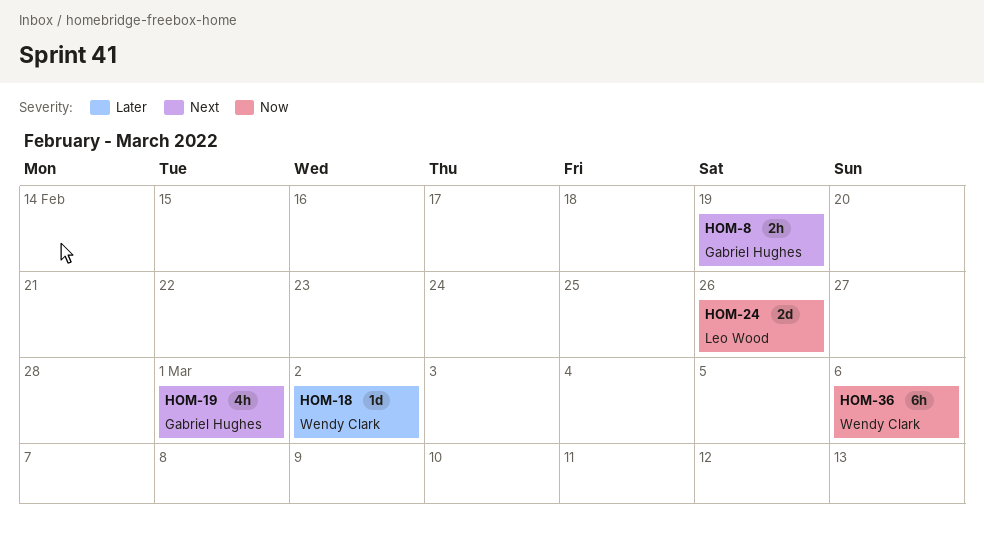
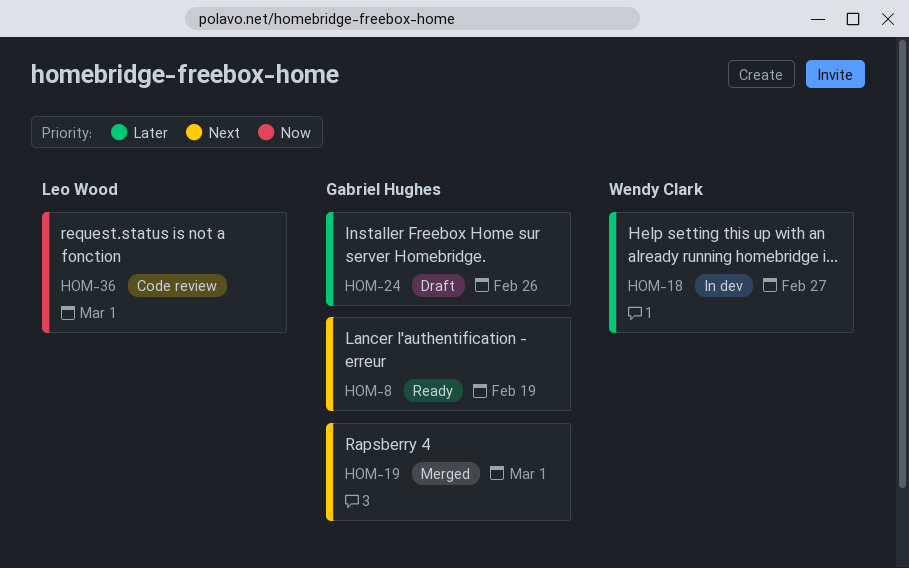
HOM-18, due: Mar 2 -> Feb 27
HOM-24, owner: Leo Wood -> Gabriel Hughes
HOM-24, priority: Now -> Later
HOM-36, owner: Wendy Clark -> Leo Wood
HOM-36, due: Mar 6 -> Mar 1

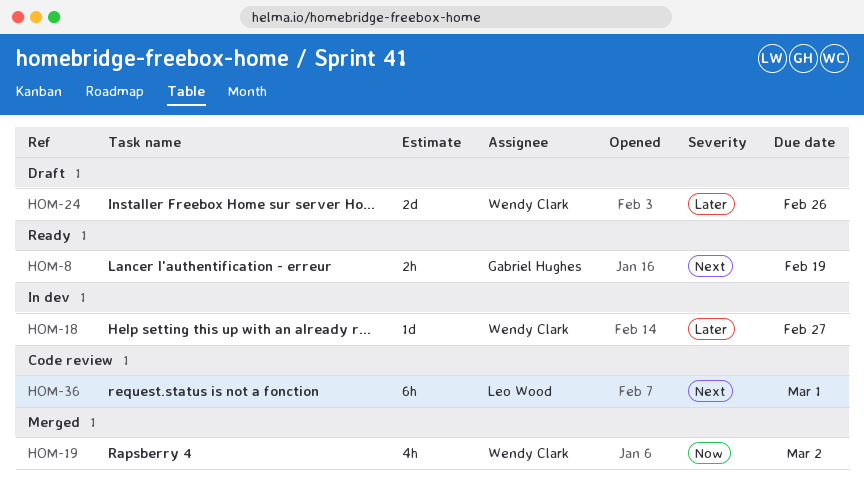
HOM-19, owner: Gabriel Hughes -> Wendy Clark
HOM-19, priority: Next -> Now
HOM-19, due: Mar 1 -> Mar 2
HOM-24, owner: Gabriel Hughes -> Wendy Clark
HOM-36, priority: Now -> Next

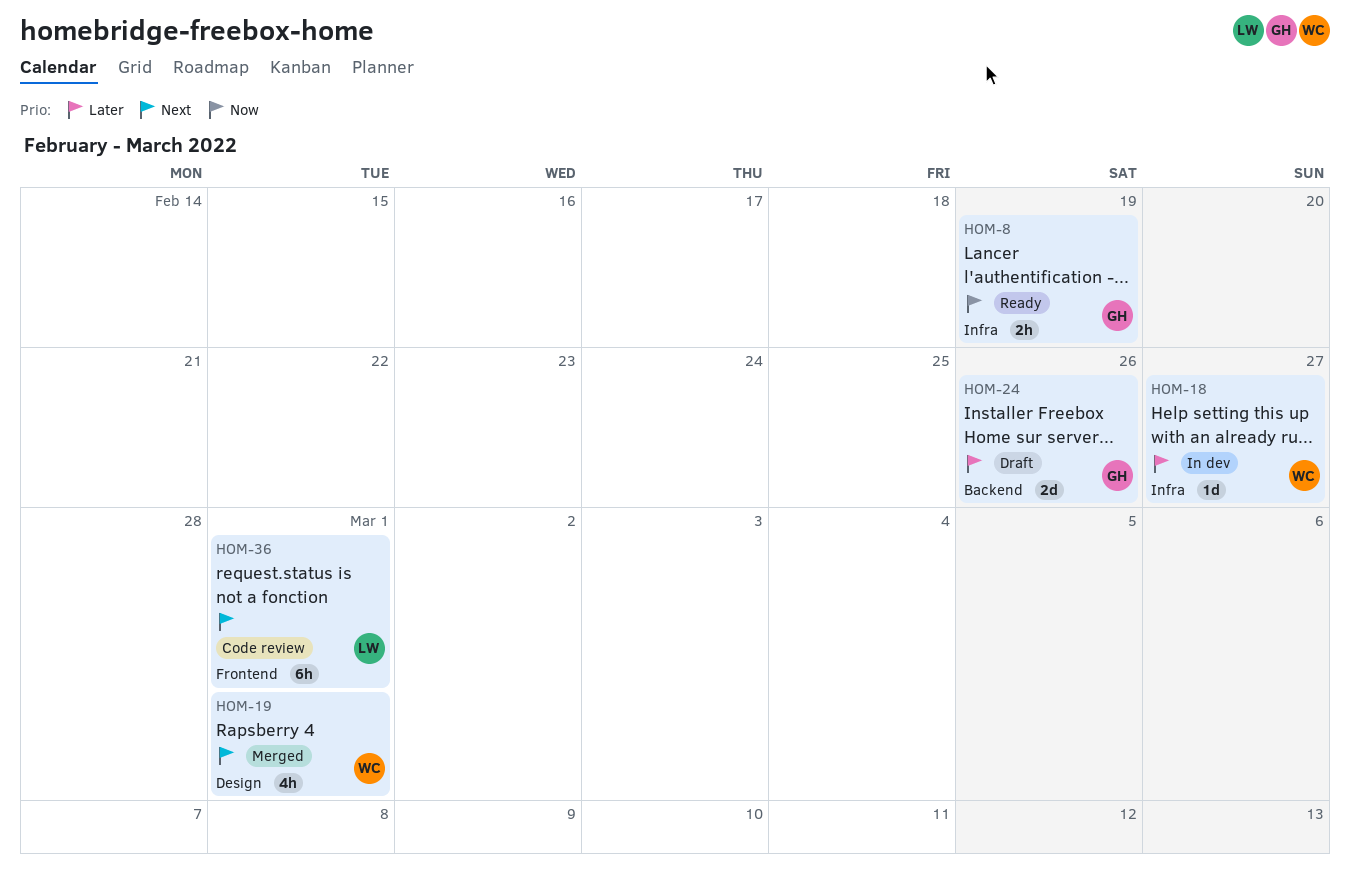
HOM-8, priority: Next -> Now
HOM-19, priority: Now -> Next
HOM-19, due: Mar 2 -> Mar 1
HOM-24, owner: Wendy Clark -> Gabriel Hughes

